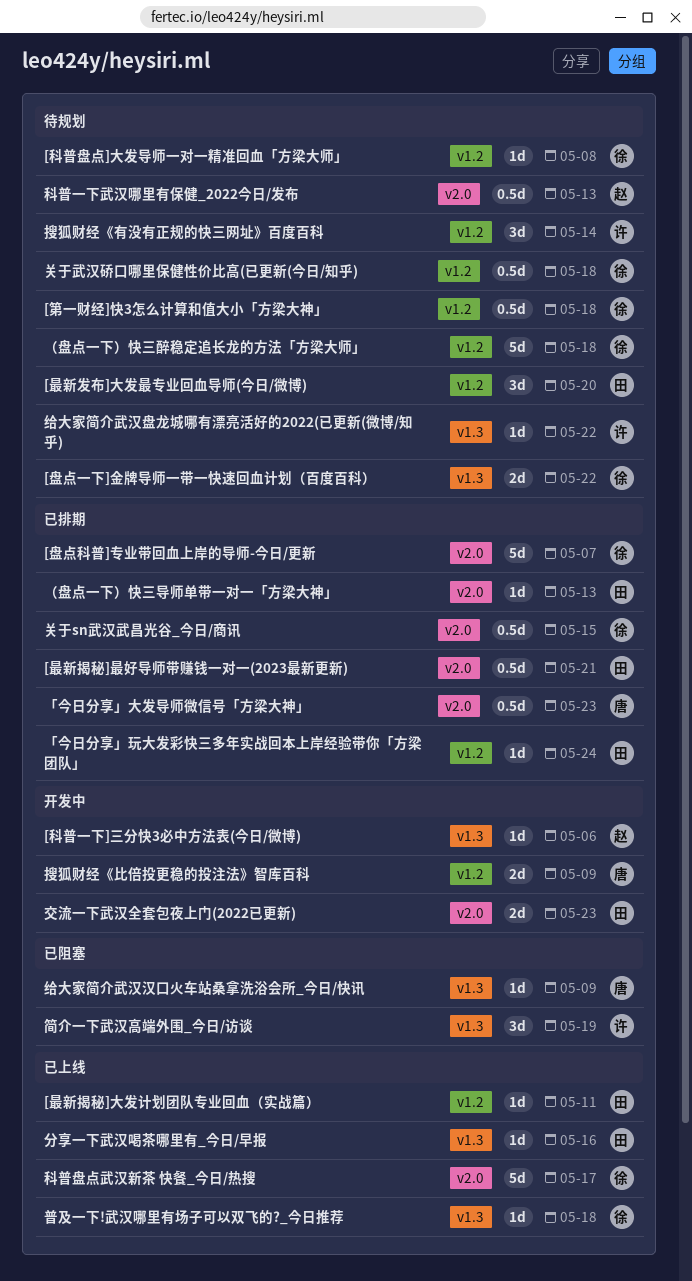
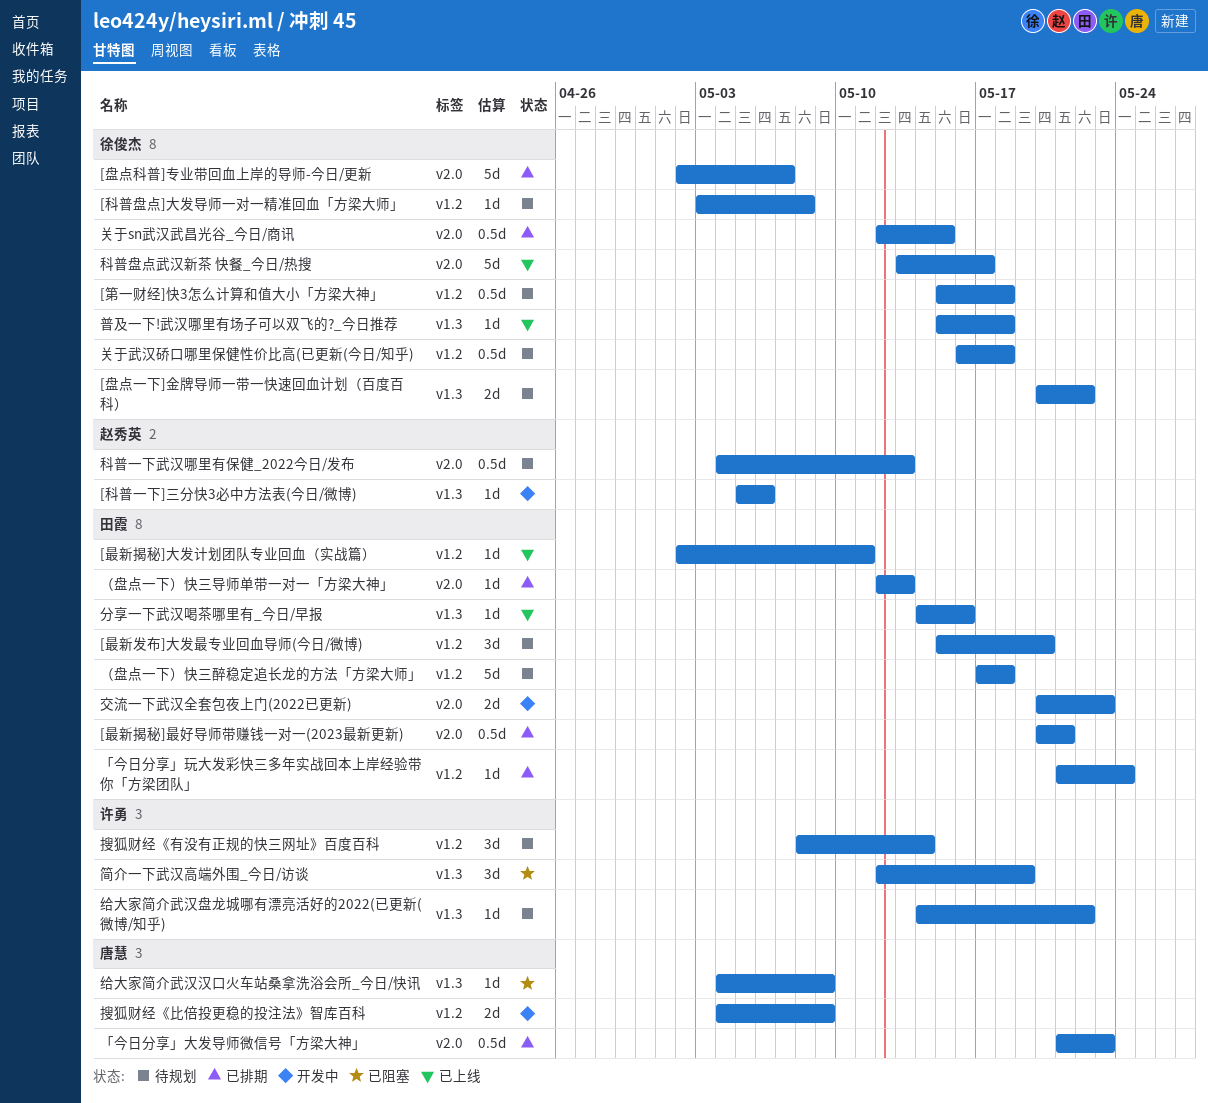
（盘点一下）快三醉稳定追长龙的方法「方梁大师」, owner: 徐俊杰 -> 田霞

